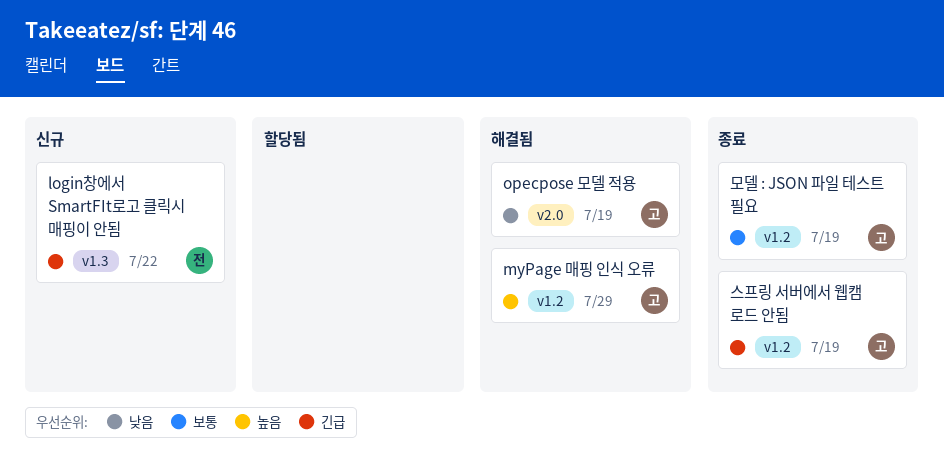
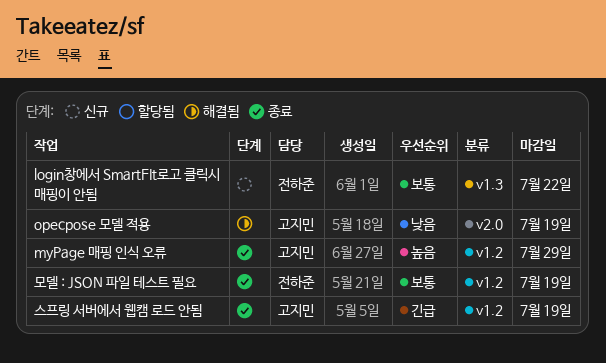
login창에서 SmartFIt로고 클릭시 매핑이 안됨, priority: 긴급 -> 보통
myPage 매핑 인식 오류, status: 해결됨 -> 종료
모델 : JSON 파일 테스트 필요, owner: 고지민 -> 전하준

